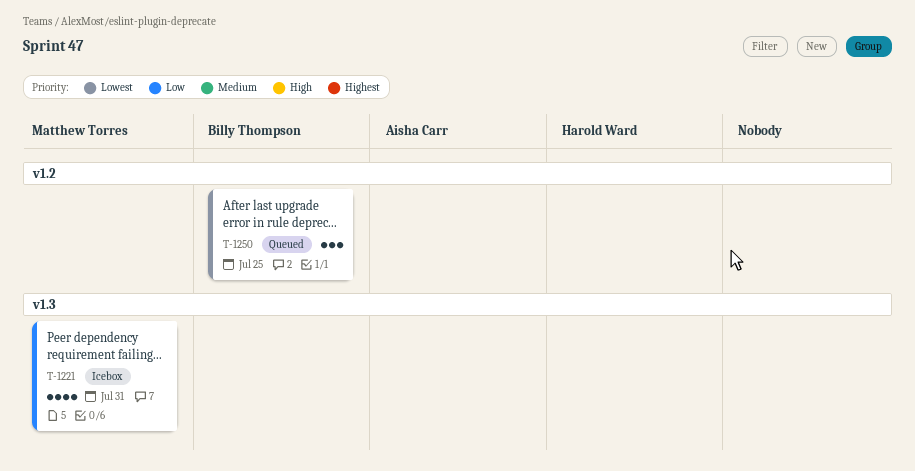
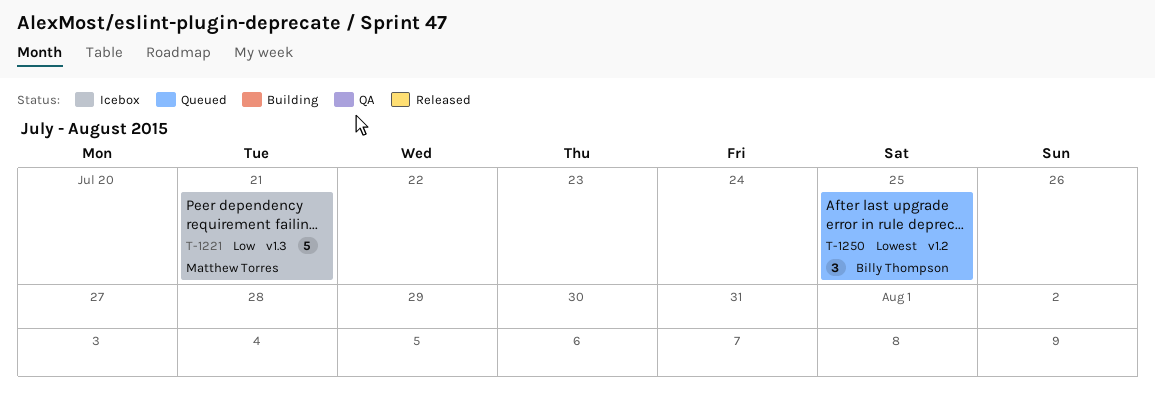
T-1221, estimate: 4 -> 5
T-1221, due: Jul 31 -> Jul 21

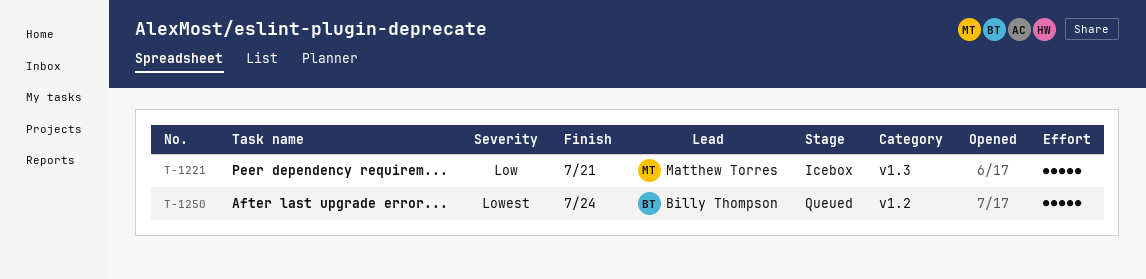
T-1250, estimate: 3 -> 5
T-1250, due: Jul 25 -> Jul 24

